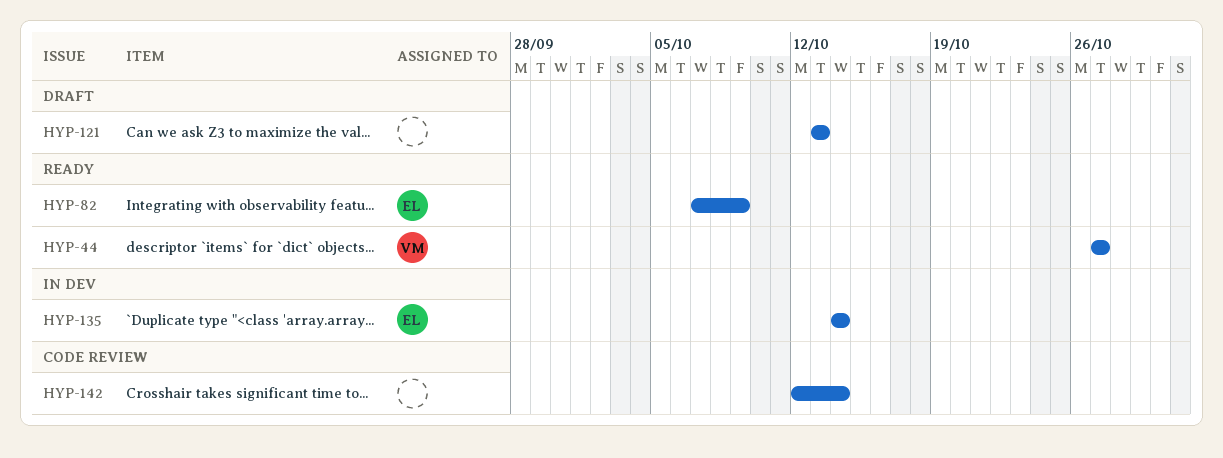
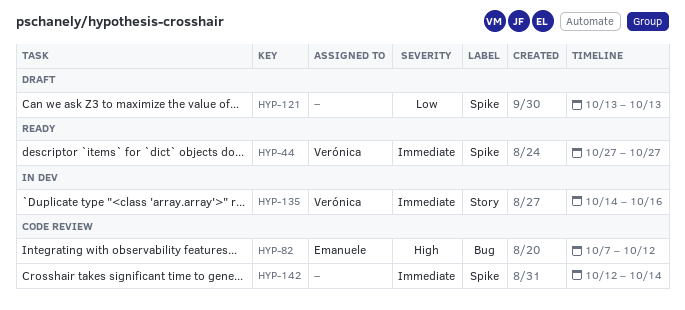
HYP-82, status: Ready -> Code review
HYP-82, due: Oct 9 -> Oct 12
HYP-135, owner: Emanuele -> Verónica
HYP-135, due: Oct 14 -> Oct 16

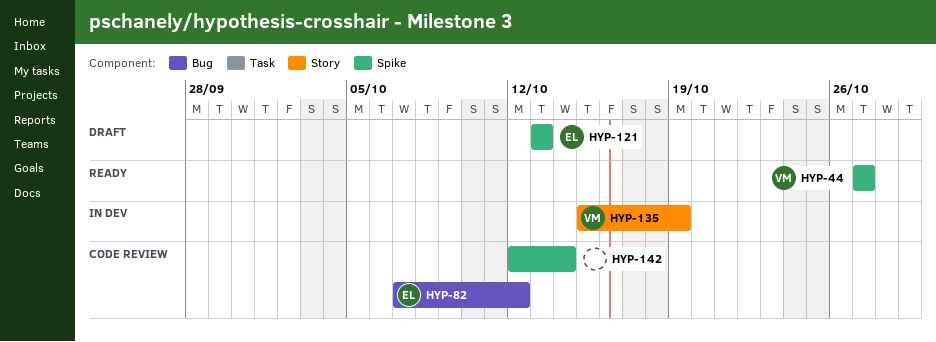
HYP-121, owner: none -> Emanuele
HYP-135, start: Oct 14 -> Oct 15
HYP-135, due: Oct 16 -> Oct 19

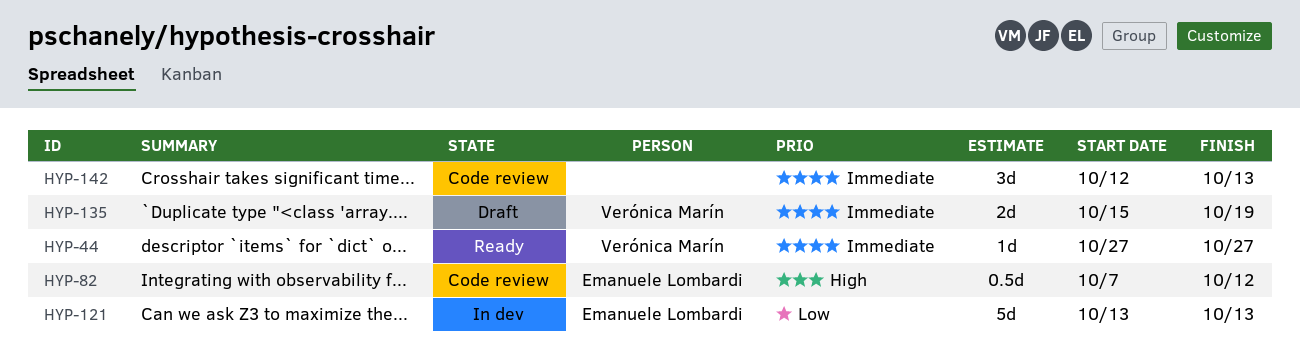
HYP-121, status: Draft -> In dev
HYP-135, status: In dev -> Draft
HYP-142, due: Oct 14 -> Oct 13

